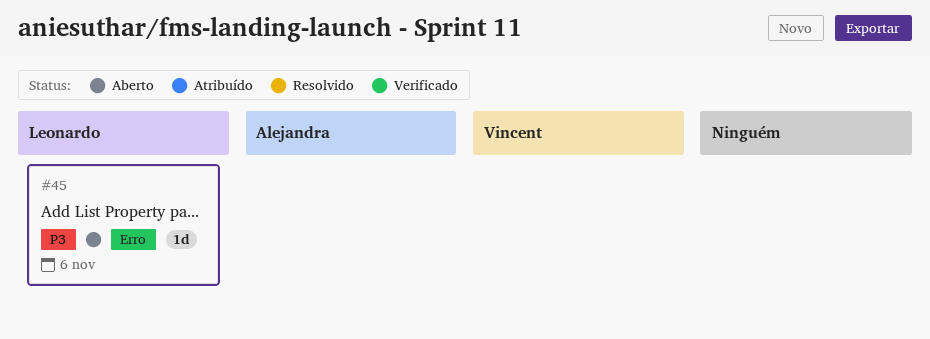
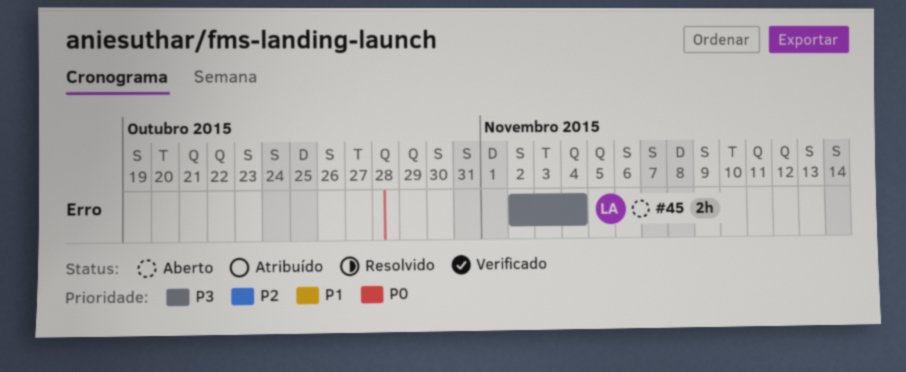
#45, estimate: 1d -> 2h
#45, due: Nov 6 -> Nov 4

